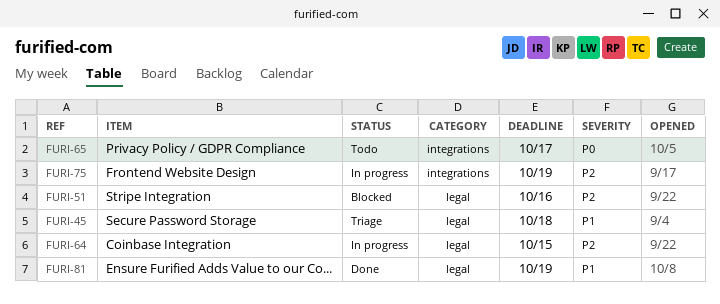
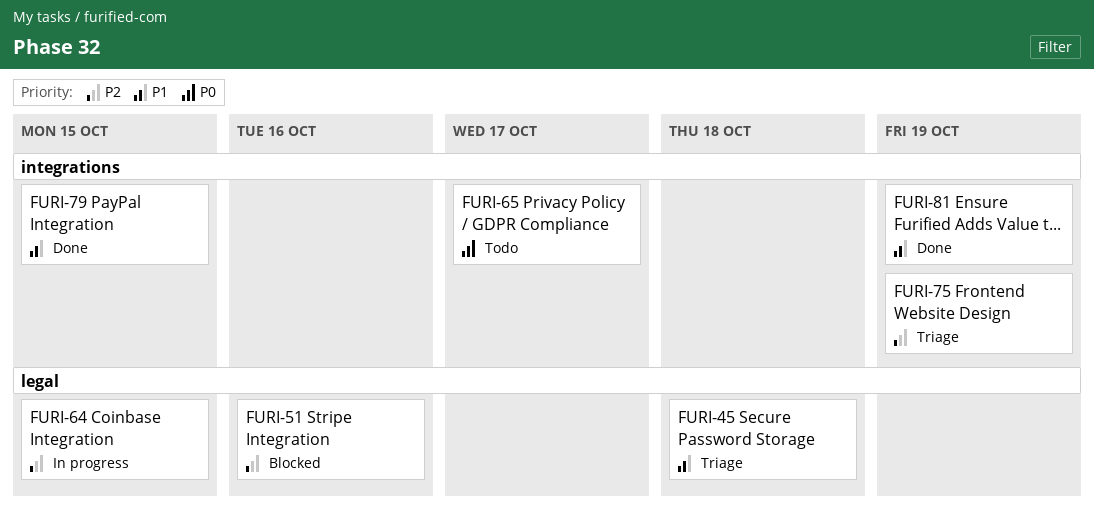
FURI-75, status: In progress -> Triage
FURI-79: none -> present
FURI-81, label: legal -> integrations

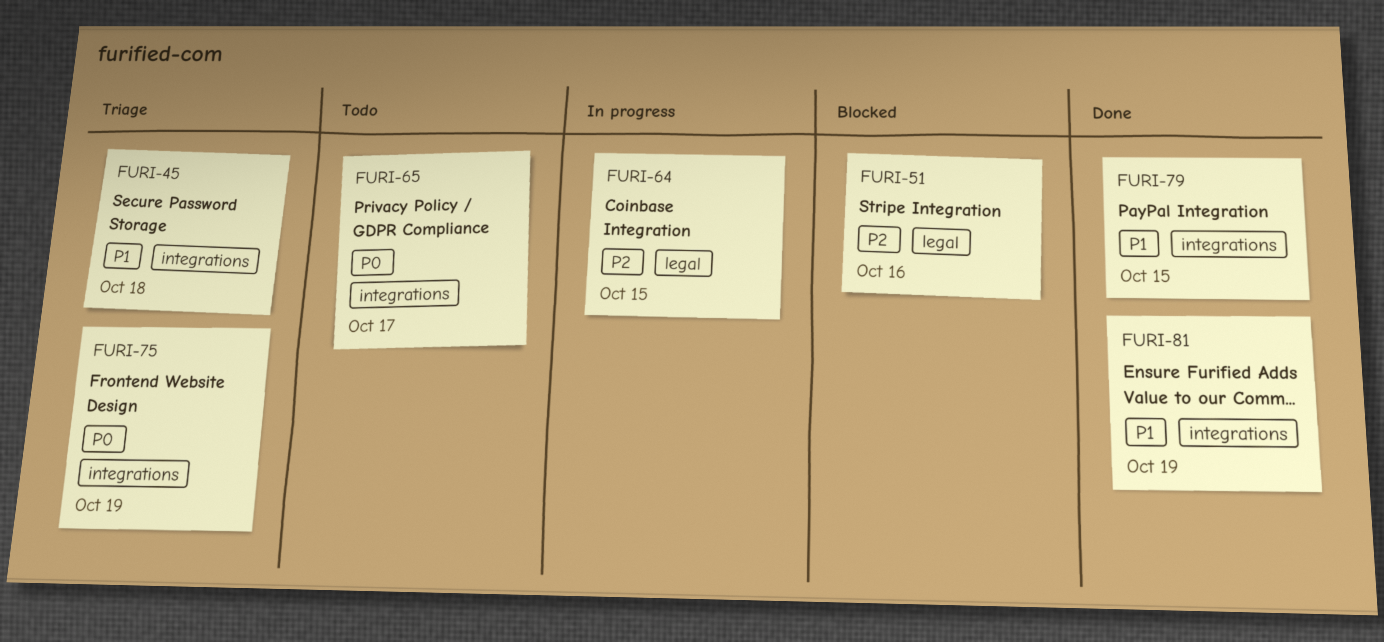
FURI-45, label: legal -> integrations
FURI-75, priority: P2 -> P0

